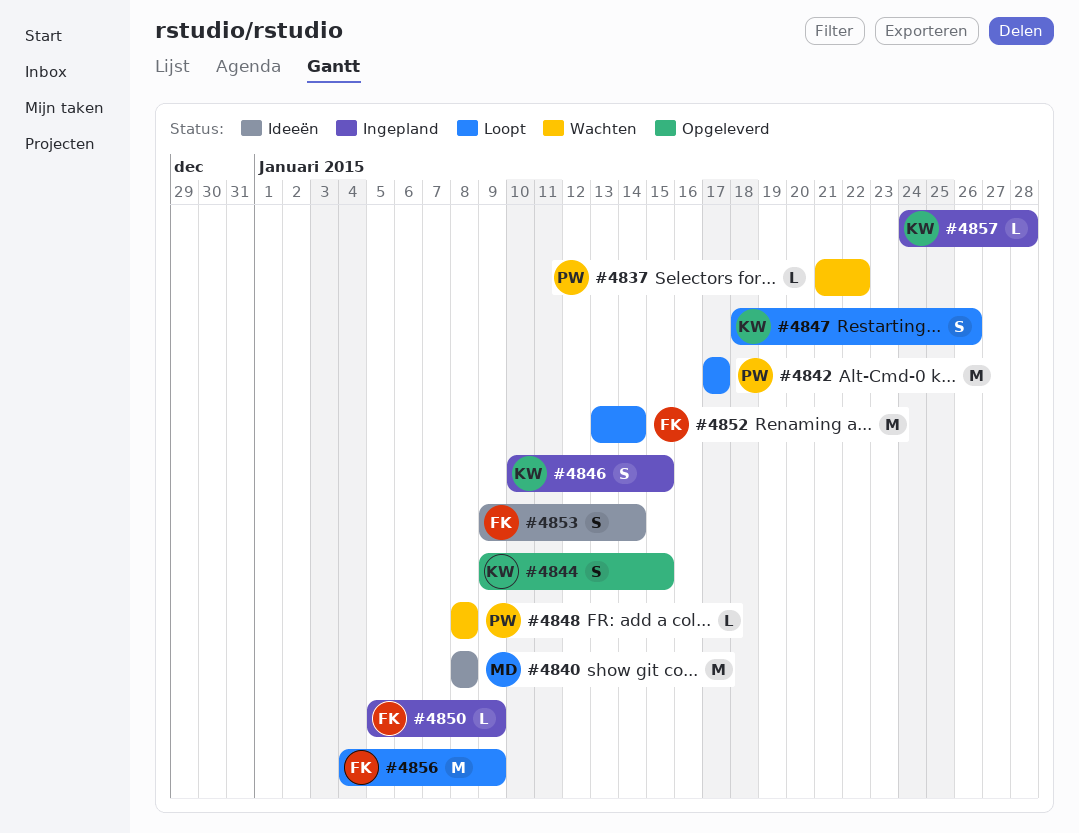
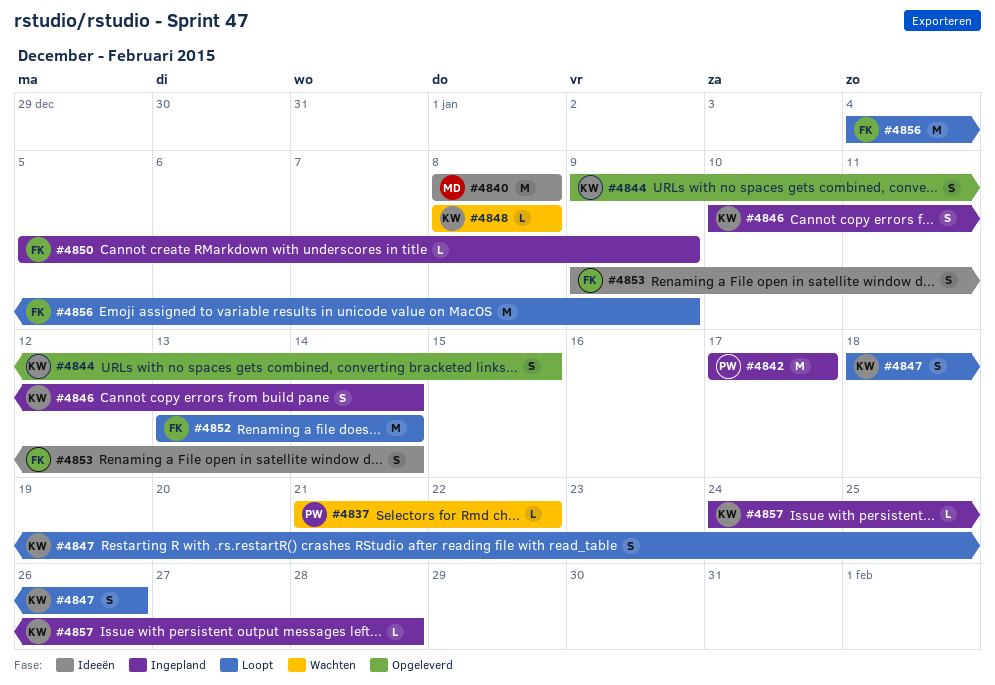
#4842, status: Loopt -> Ingepland
#4846, due: Jan 15 -> Jan 14
#4848, owner: PW -> KW

